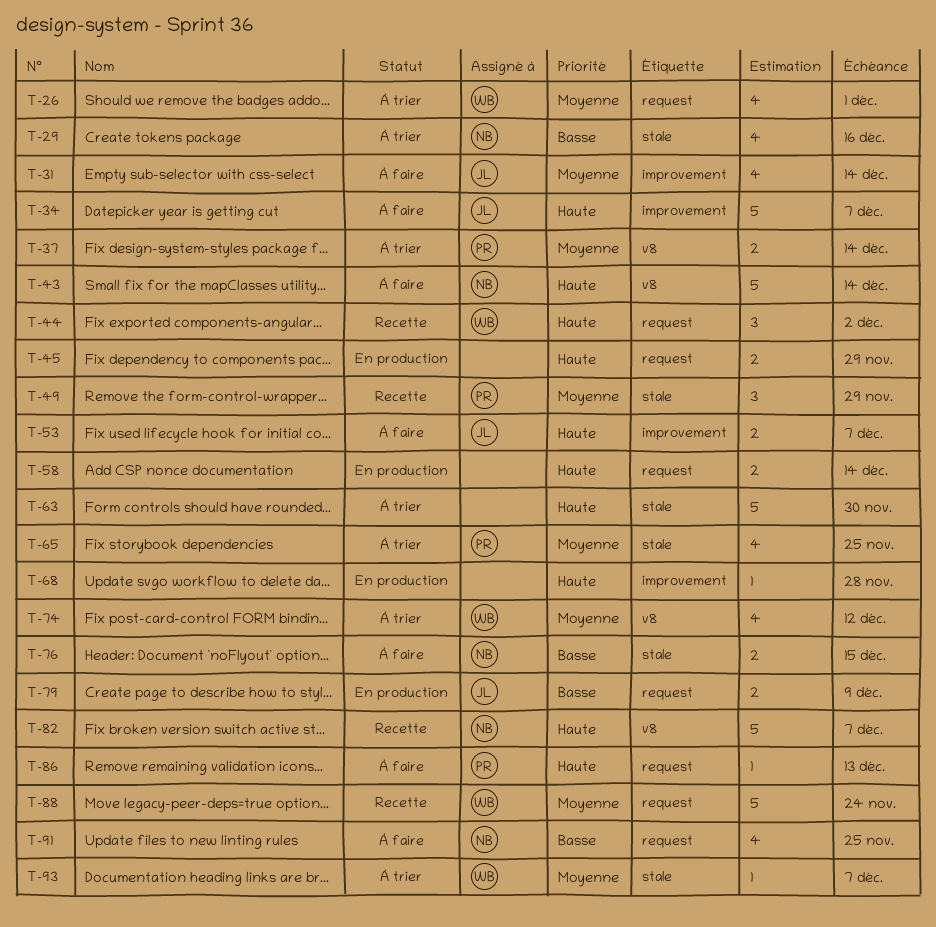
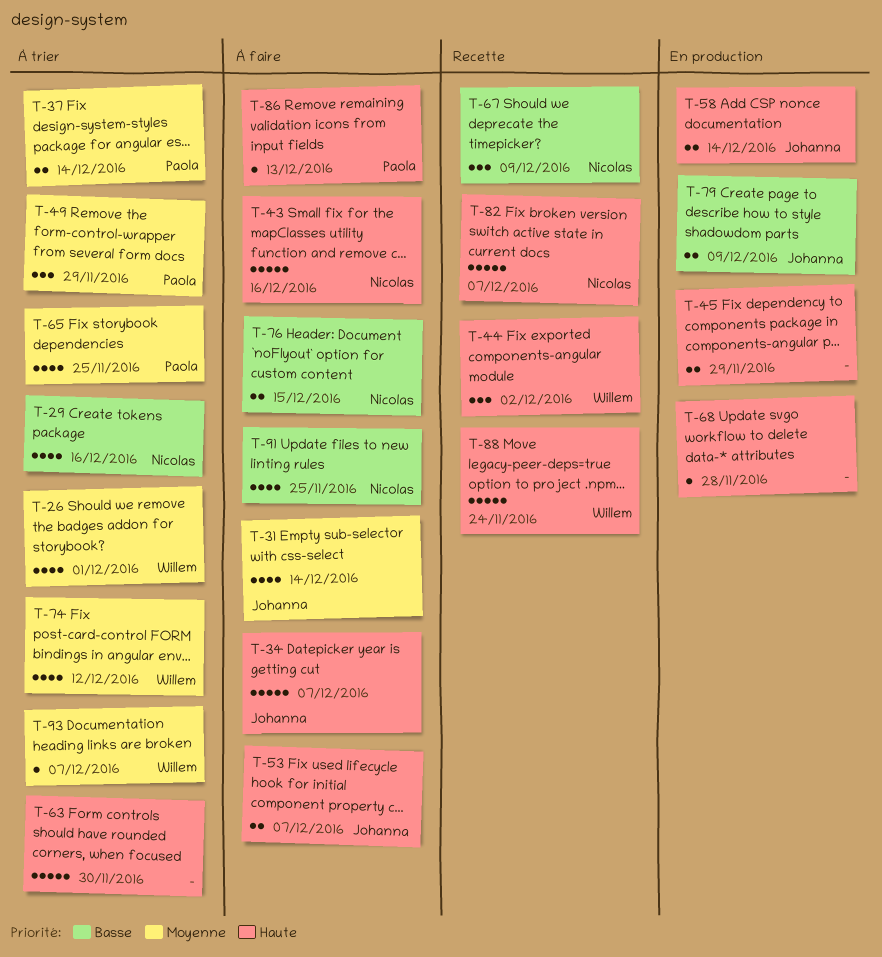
T-43, due: Dec 14 -> Dec 16
T-49, status: Recette -> À trier
T-58, owner: none -> Johanna
T-67: none -> present
T-88, priority: Moyenne -> Haute

